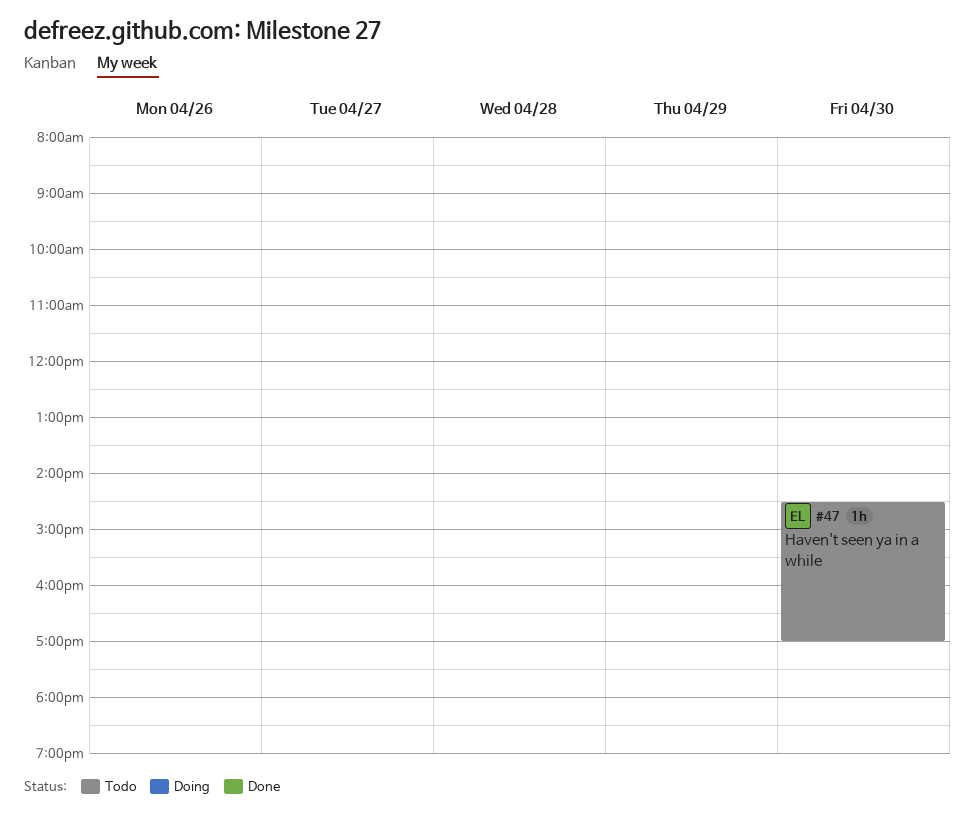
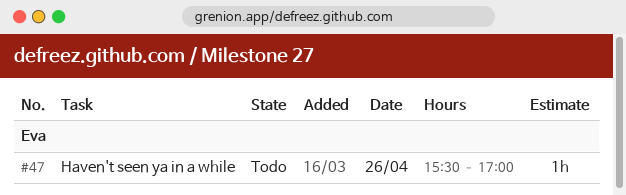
#47, day: Apr 30 -> Apr 26
#47, begins: 14:30 -> 15:30

